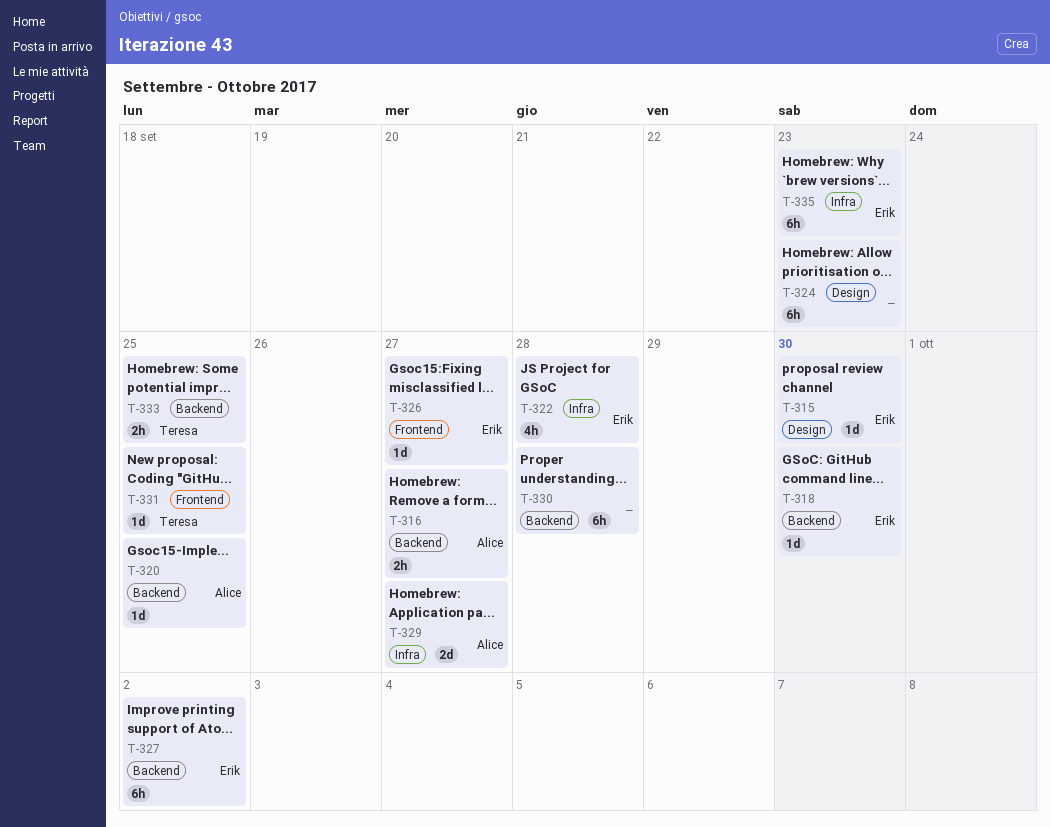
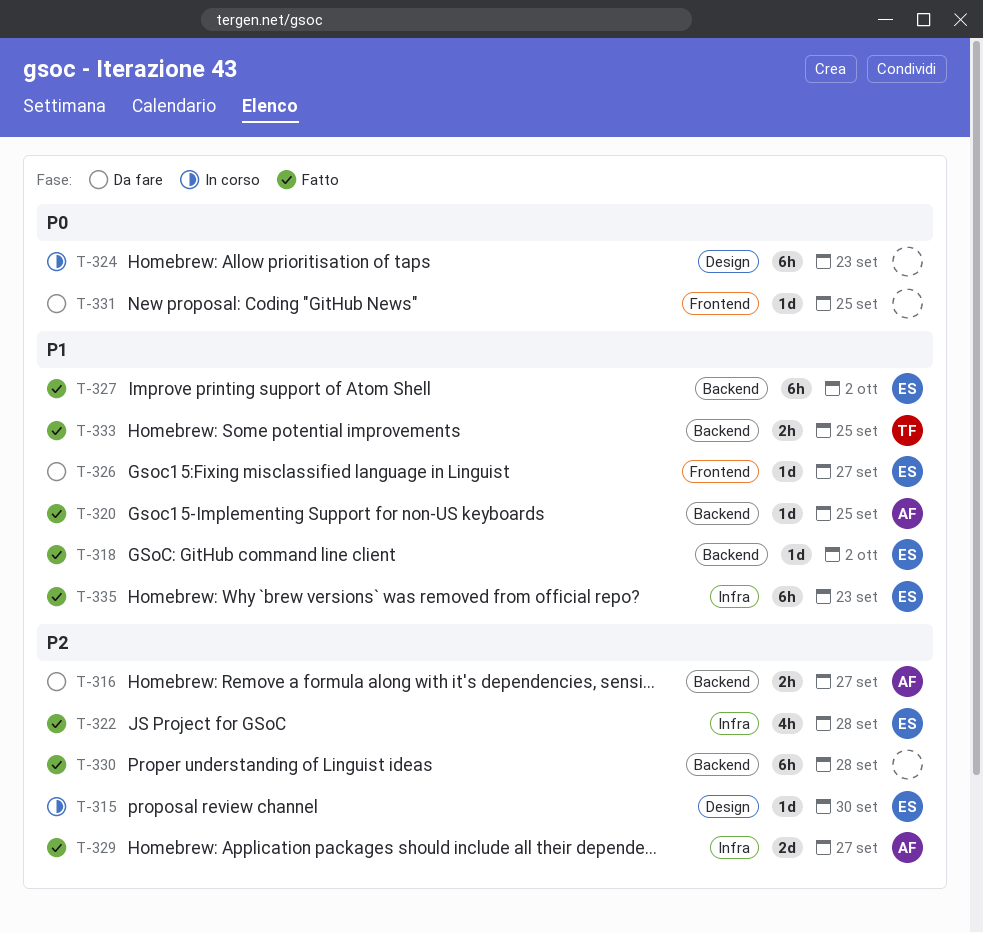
T-318, due: Sep 30 -> Oct 2
T-331, owner: Teresa -> none

